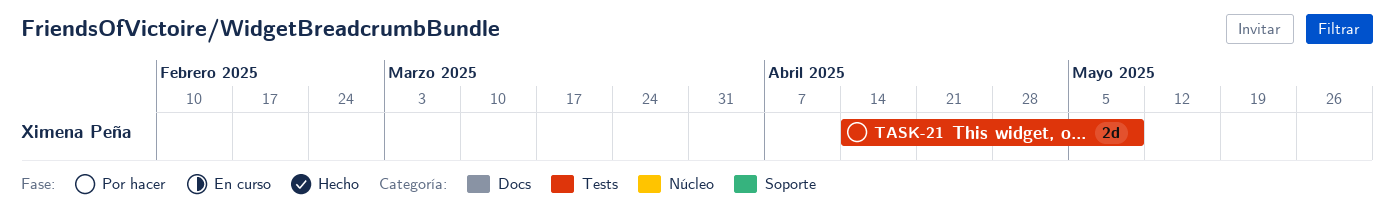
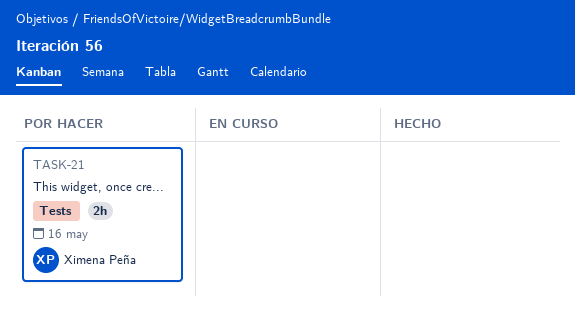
TASK-21, estimate: 2d -> 2h
TASK-21, due: May 9 -> May 16

